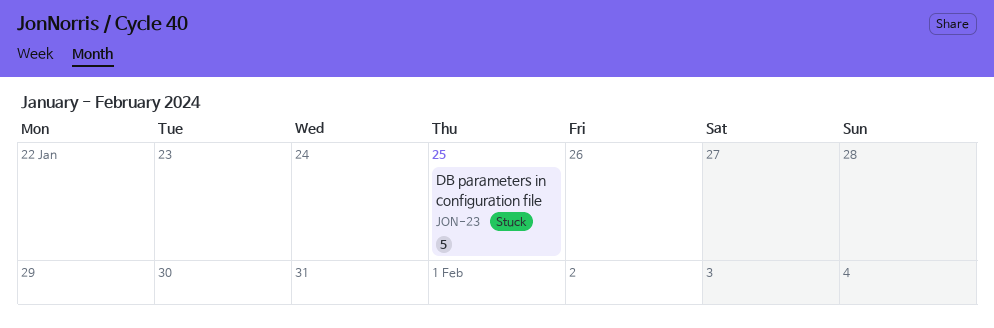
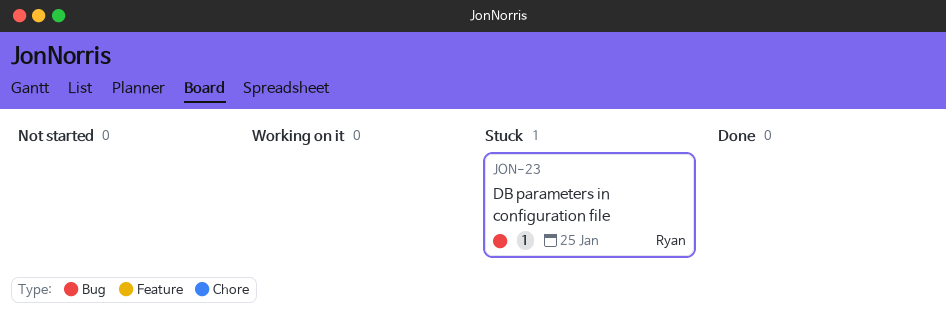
JON-23, estimate: 5 -> 1

